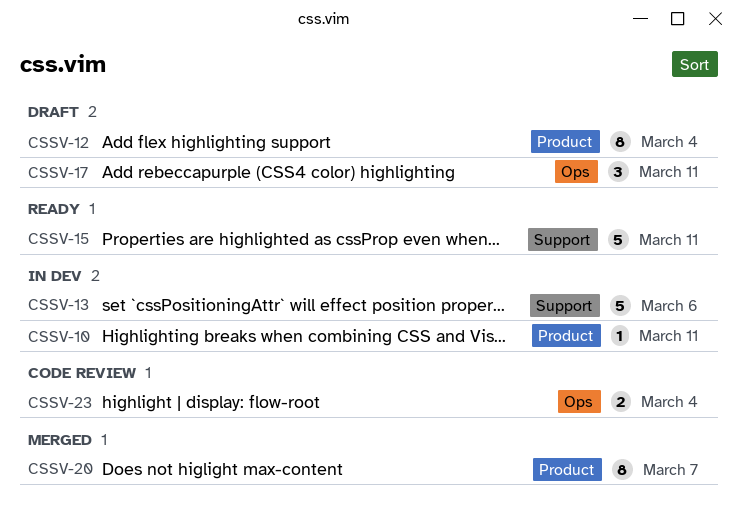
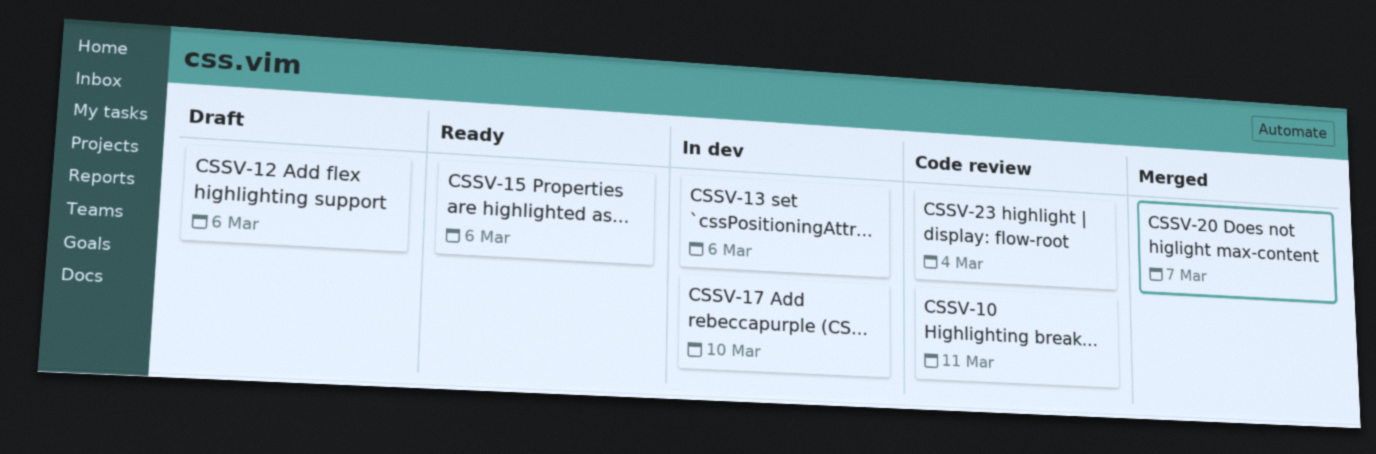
CSSV-10, status: In dev -> Code review
CSSV-12, due: Mar 4 -> Mar 6
CSSV-15, due: Mar 11 -> Mar 6
CSSV-17, status: Draft -> In dev
CSSV-17, due: Mar 11 -> Mar 10

